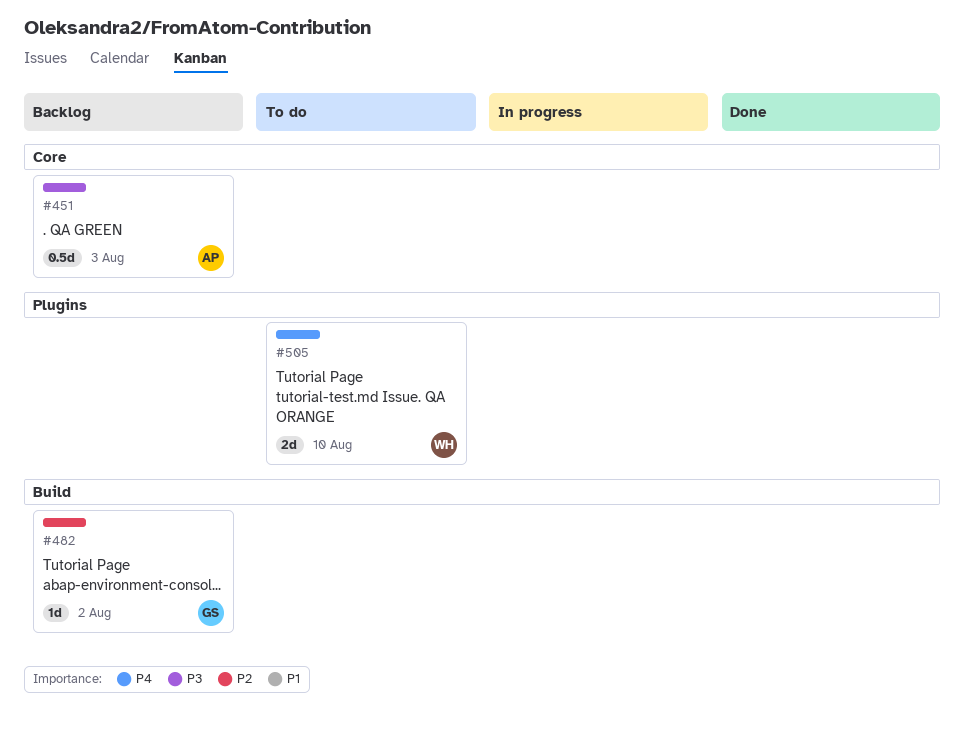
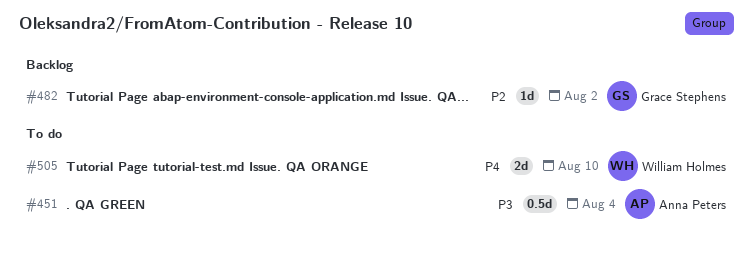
#451, status: Backlog -> To do
#451, due: Aug 3 -> Aug 4

